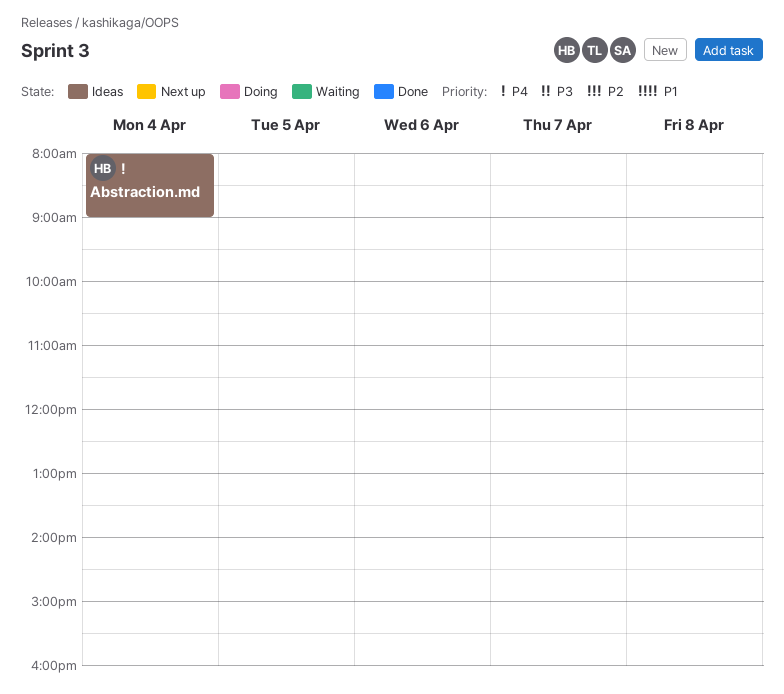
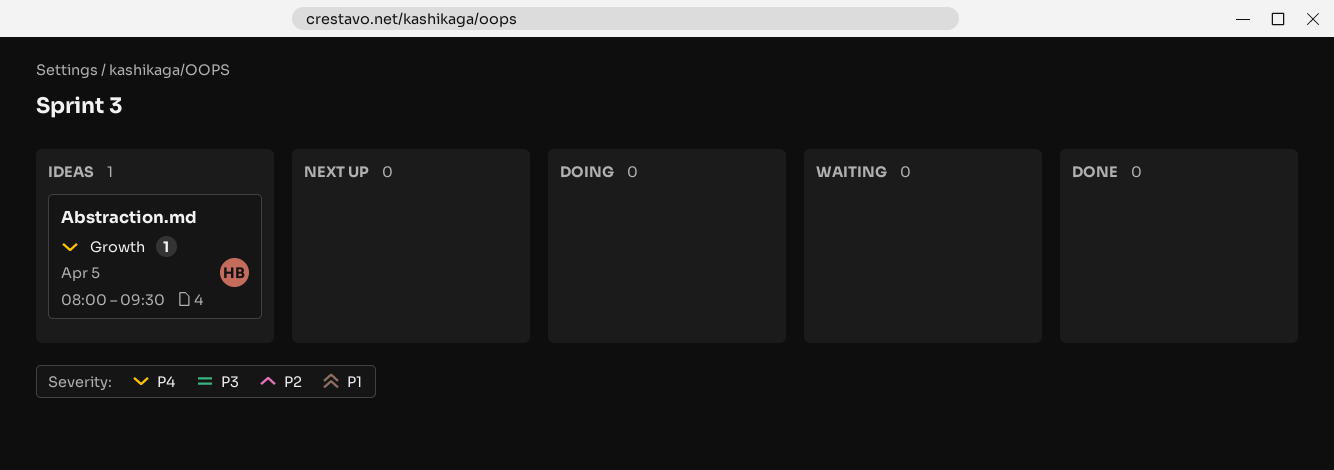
Abstraction.md, day: Apr 4 -> Apr 5
Abstraction.md, ends: 09:00 -> 09:30

